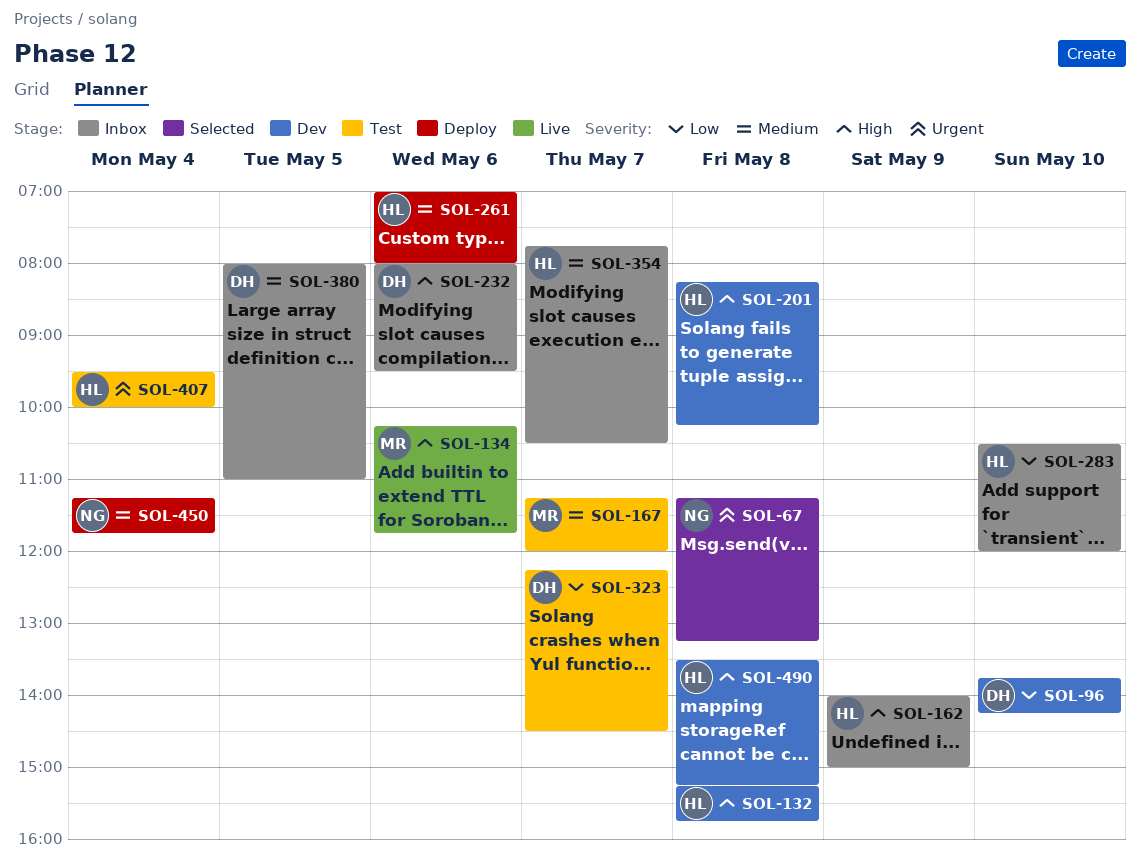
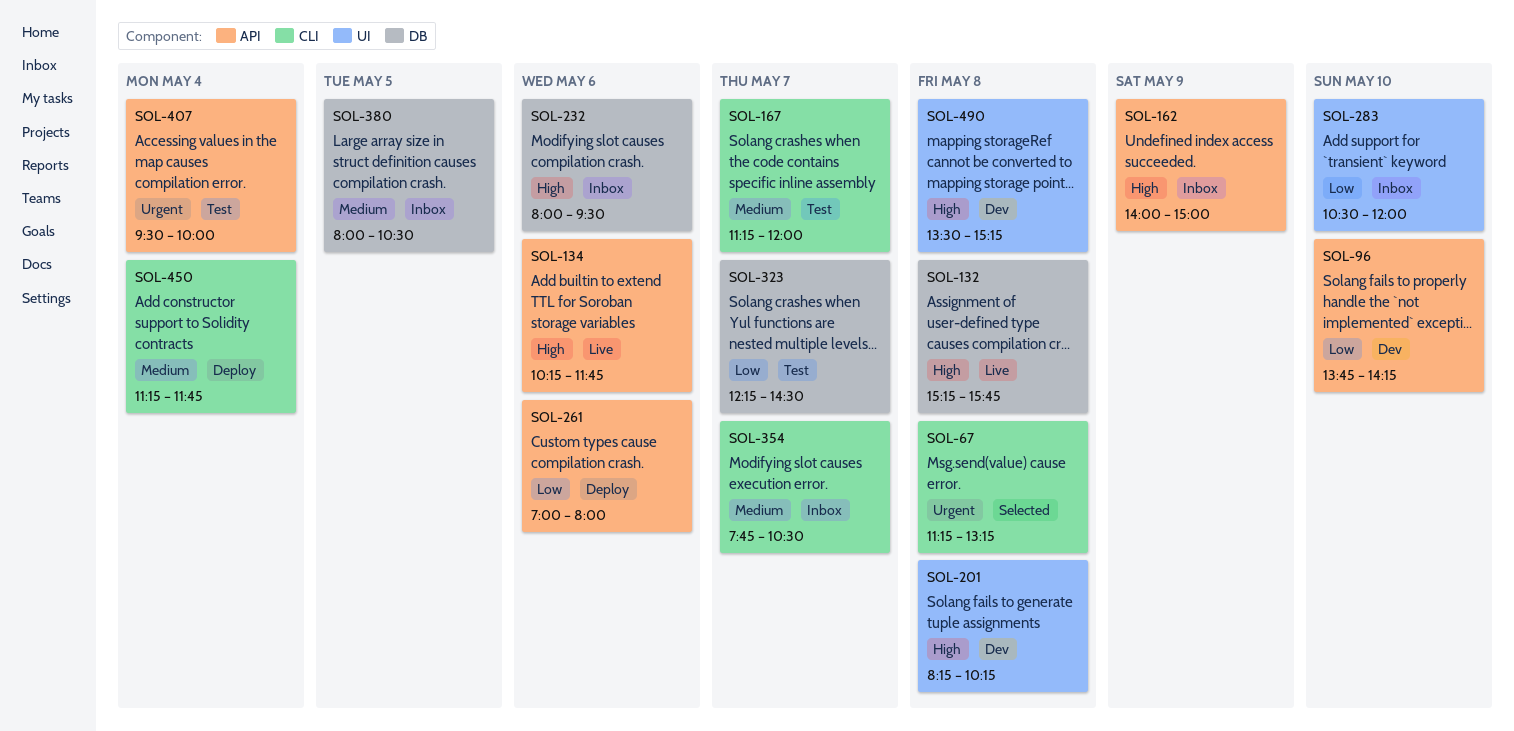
SOL-132, status: Dev -> Live
SOL-261, priority: Medium -> Low
SOL-380, ends: 11:00 -> 10:30

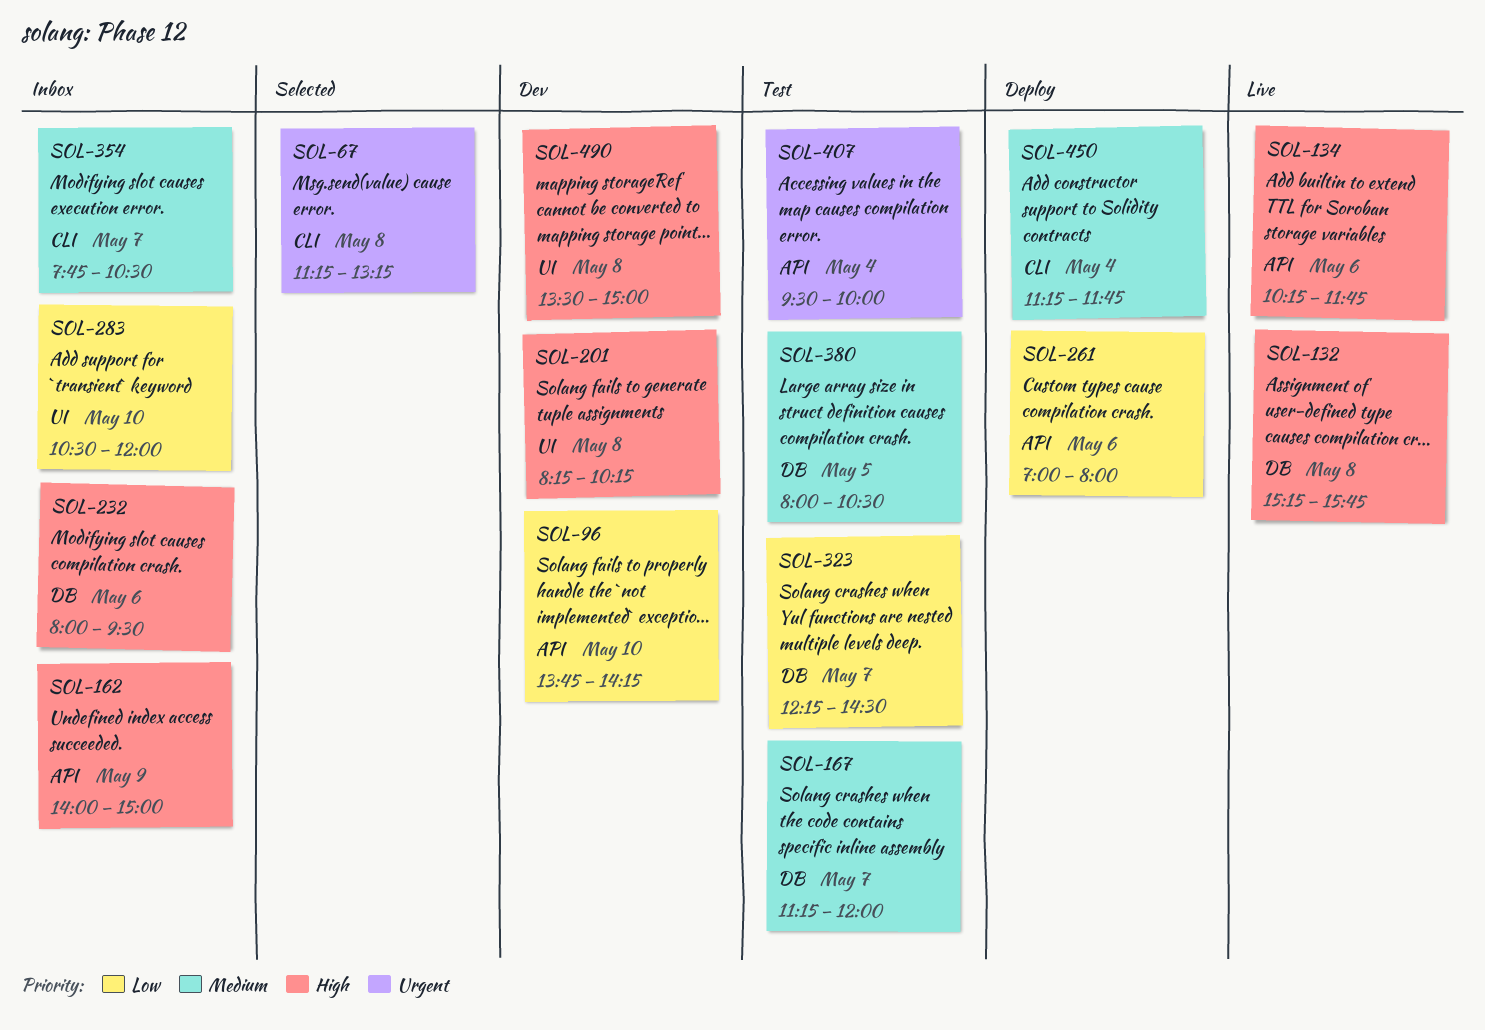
SOL-167, label: CLI -> DB
SOL-380, status: Inbox -> Test
SOL-490, ends: 15:15 -> 15:00

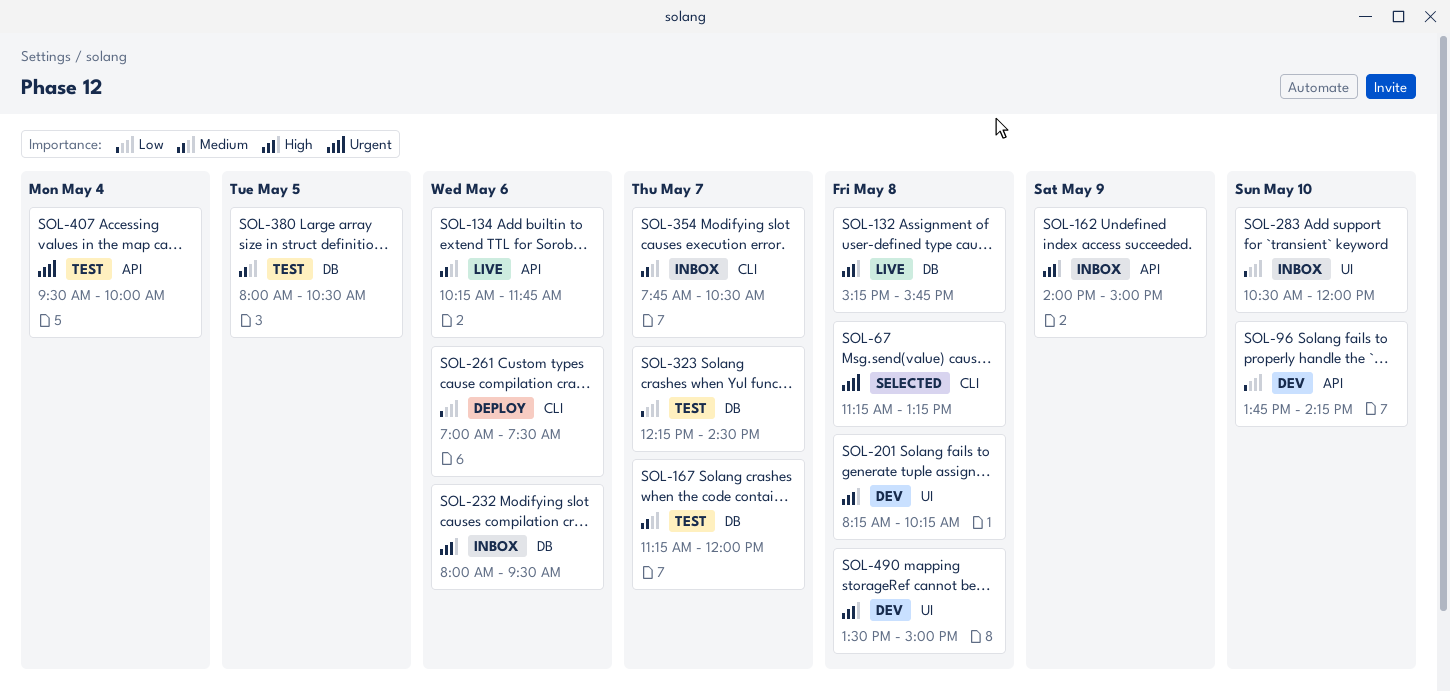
SOL-134, priority: High -> Medium
SOL-261, label: API -> CLI
SOL-261, ends: 08:00 -> 07:30
SOL-450: present -> none

